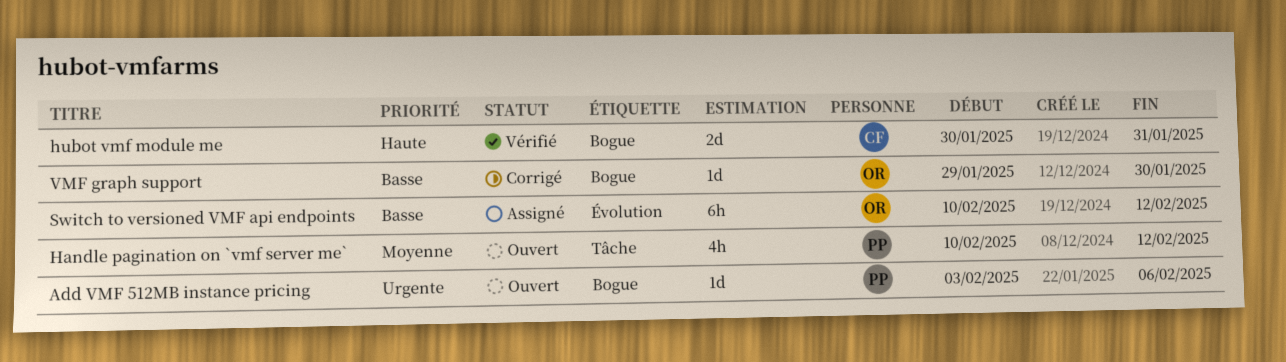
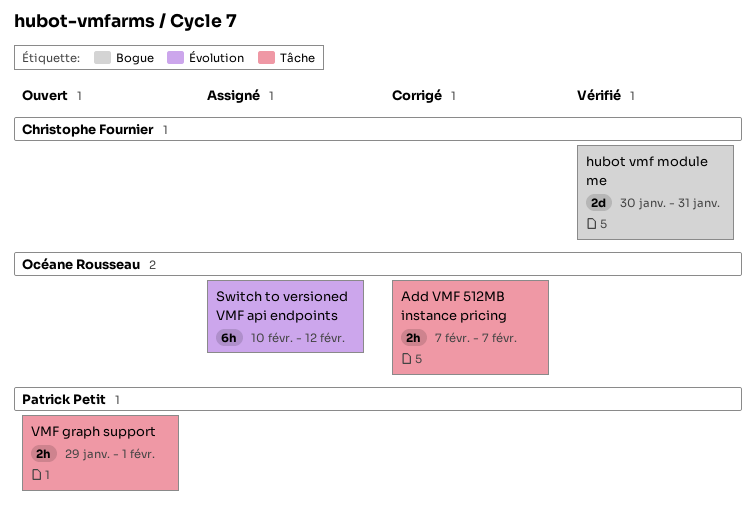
Add VMF 512MB instance pricing, status: Ouvert -> Corrigé
Add VMF 512MB instance pricing, owner: Patrick Petit -> Océane Rousseau
Add VMF 512MB instance pricing, label: Bogue -> Tâche
Add VMF 512MB instance pricing, estimate: 1d -> 2h
Add VMF 512MB instance pricing, start: Feb 3 -> Feb 7
Add VMF 512MB instance pricing, due: Feb 6 -> Feb 7
Handle pagination on `vmf server me`: present -> none
VMF graph support, status: Corrigé -> Ouvert
VMF graph support, owner: Océane Rousseau -> Patrick Petit
VMF graph support, label: Bogue -> Tâche
VMF graph support, estimate: 1d -> 2h
VMF graph support, due: Jan 30 -> Feb 1

